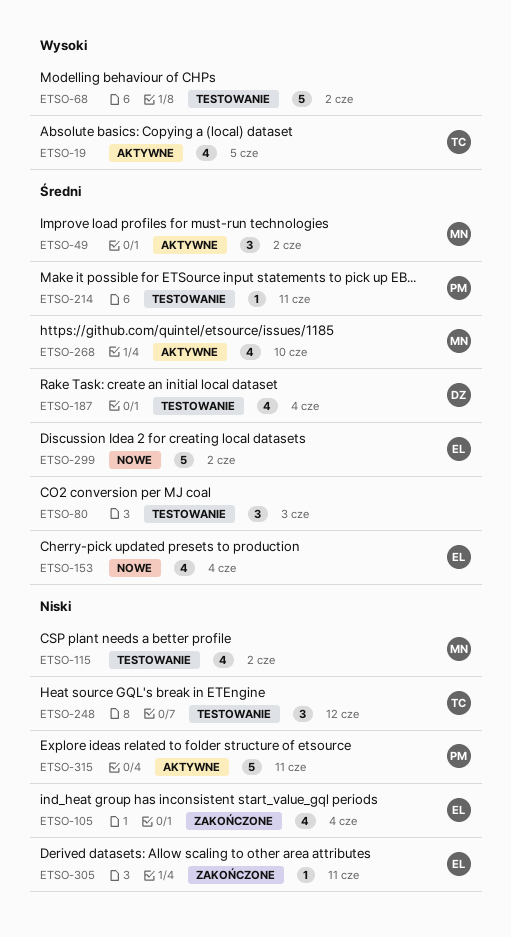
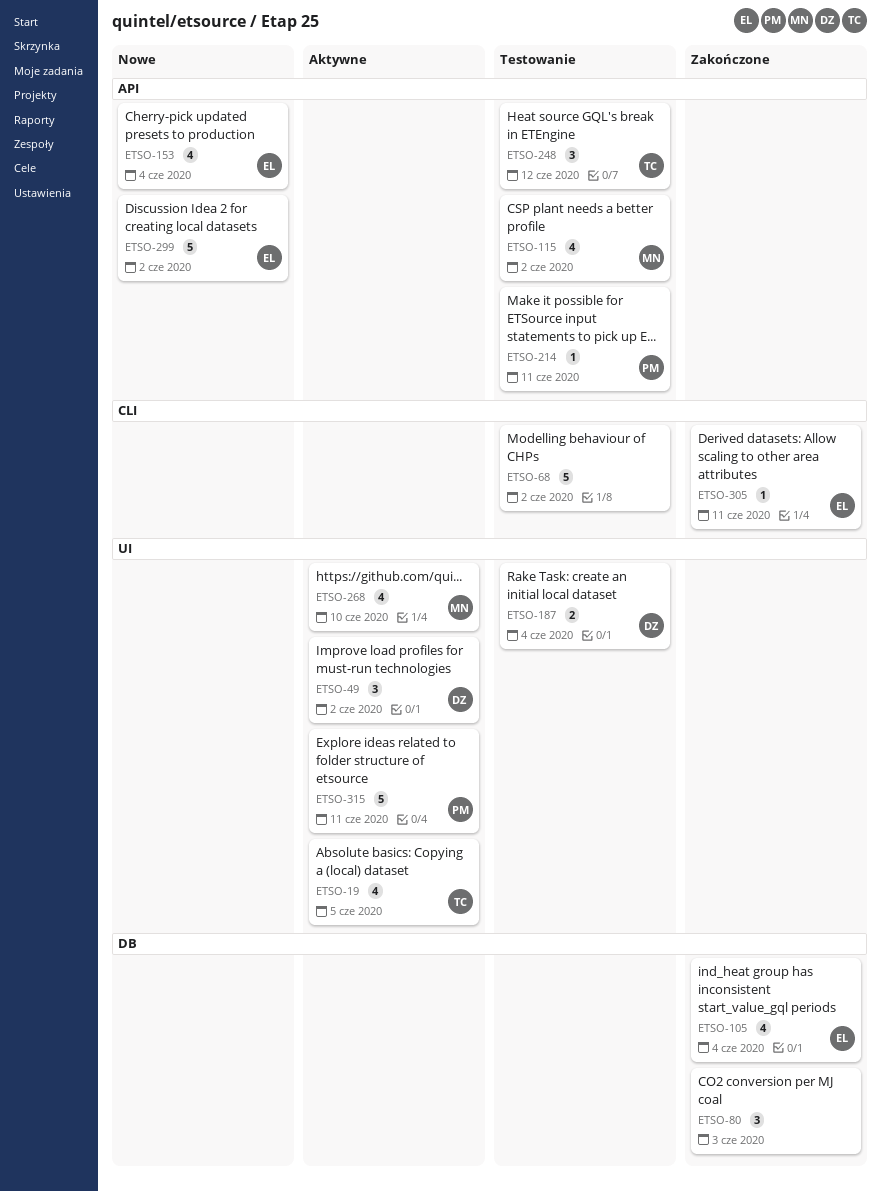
ETSO-49, owner: MN -> DZ
ETSO-80, status: Testowanie -> Zakończone
ETSO-187, estimate: 4 -> 2

